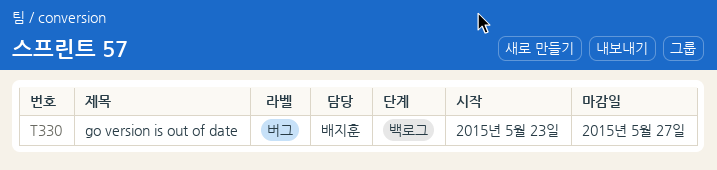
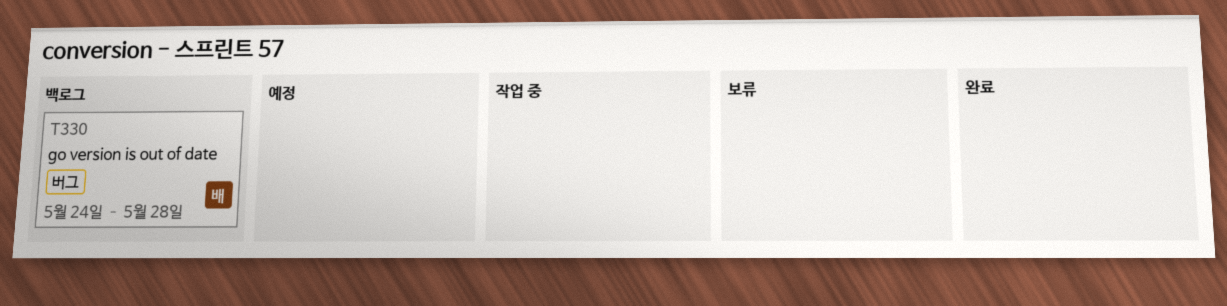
T330, start: May 23 -> May 24
T330, due: May 27 -> May 28

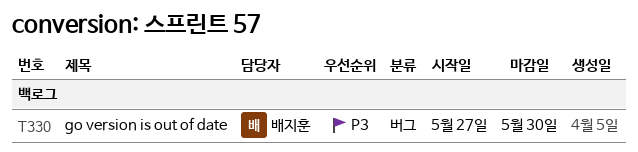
T330, start: May 24 -> May 27
T330, due: May 28 -> May 30

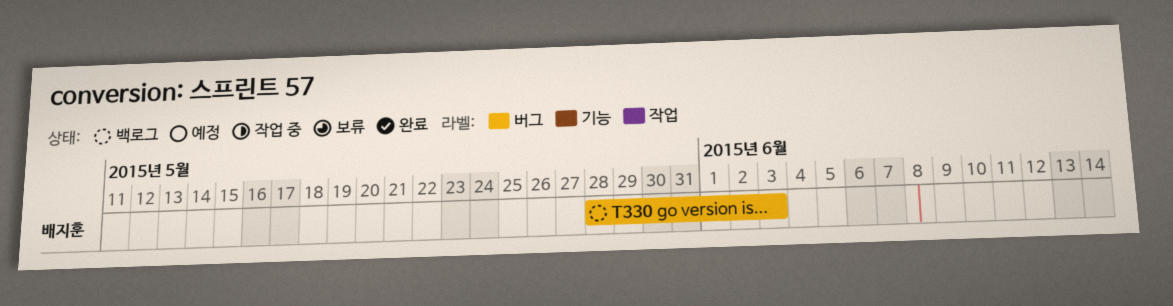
T330, start: May 27 -> May 28
T330, due: May 30 -> Jun 3

